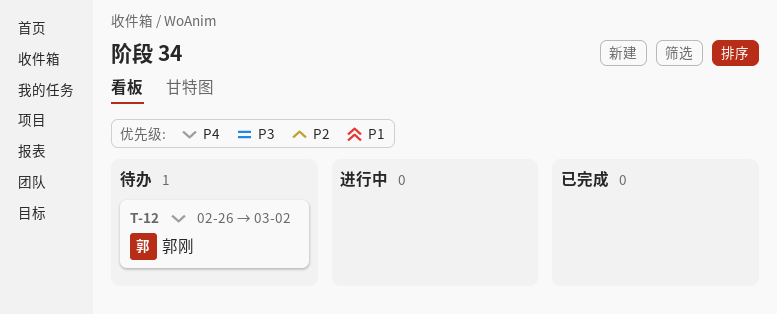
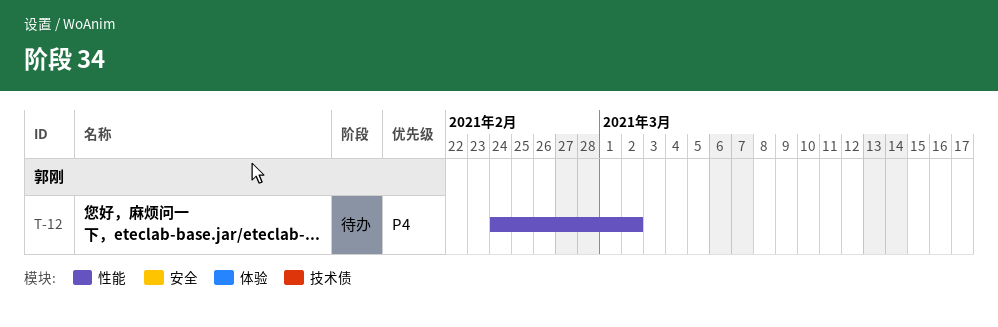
T-12, start: Feb 26 -> Feb 24

